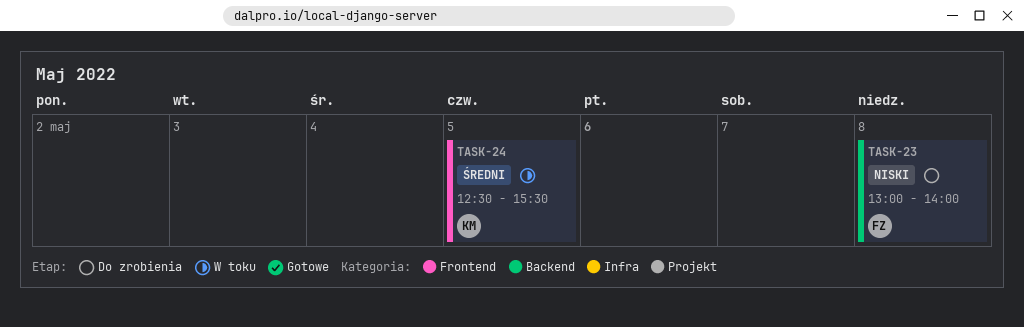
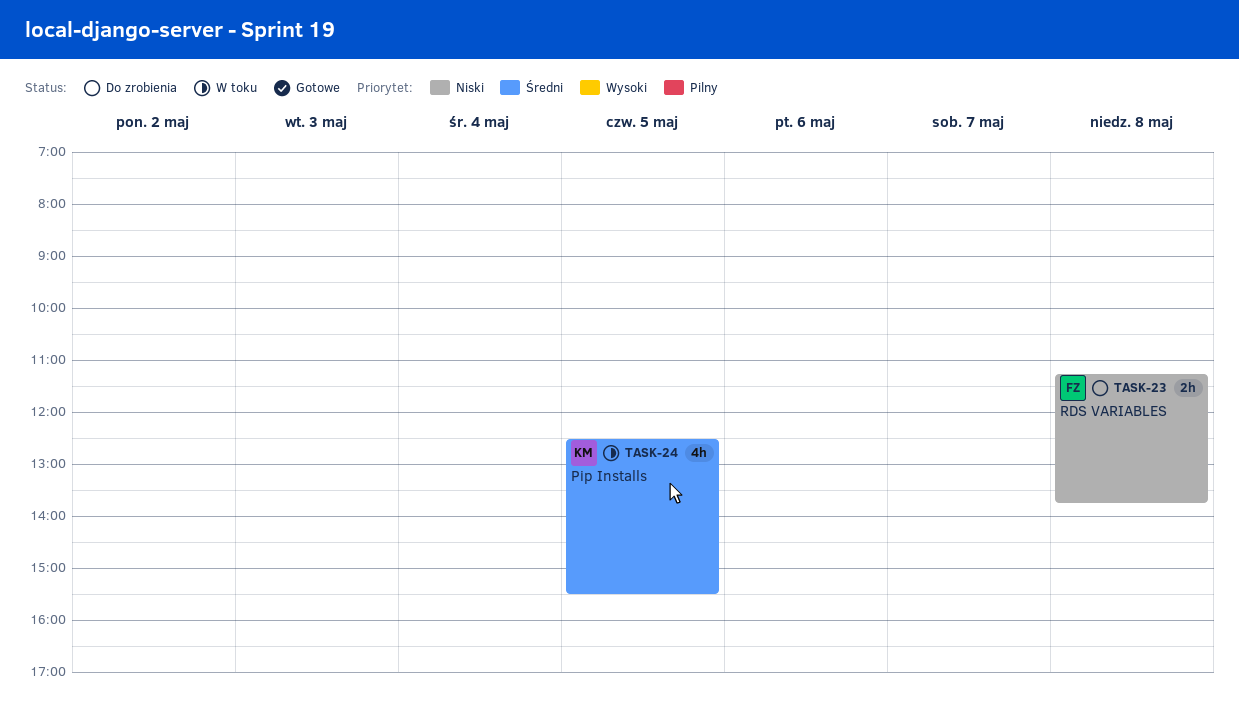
TASK-23, begins: 13:00 -> 11:15
TASK-23, ends: 14:00 -> 13:45

